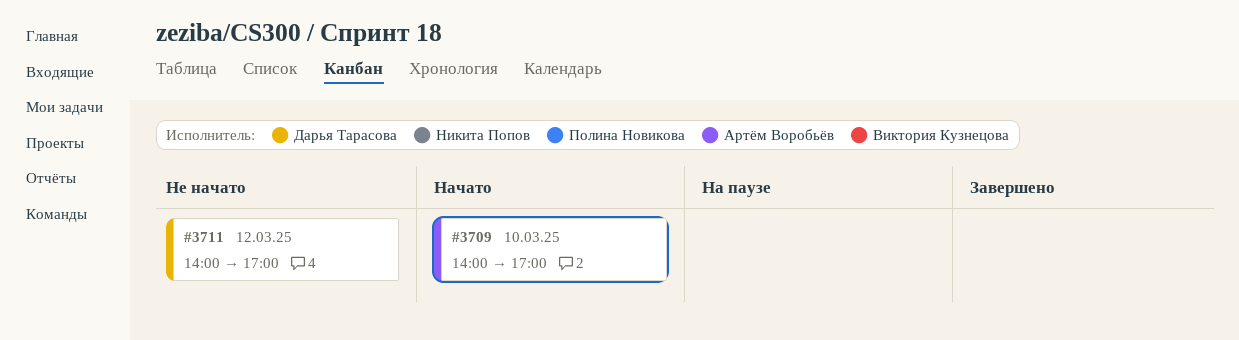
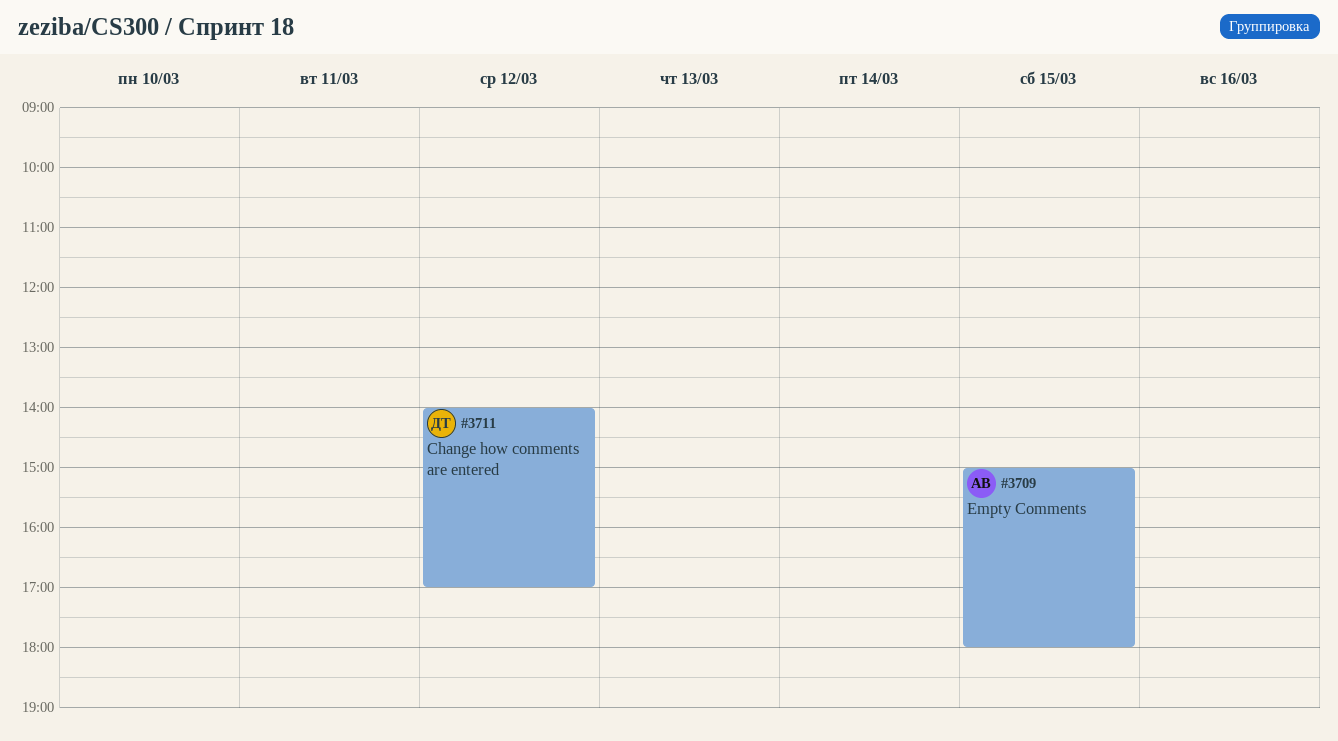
#3709, day: Mar 10 -> Mar 15
#3709, begins: 14:00 -> 15:00
#3709, ends: 17:00 -> 18:00

